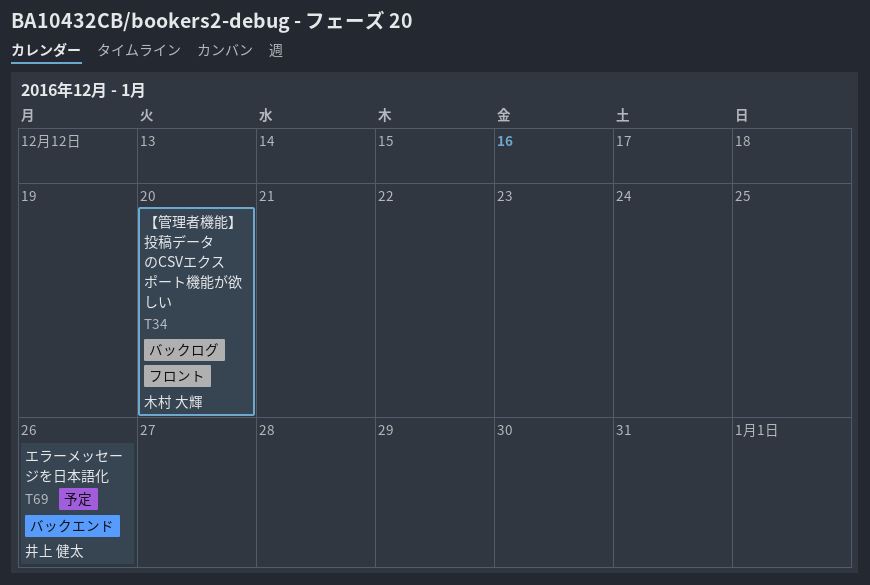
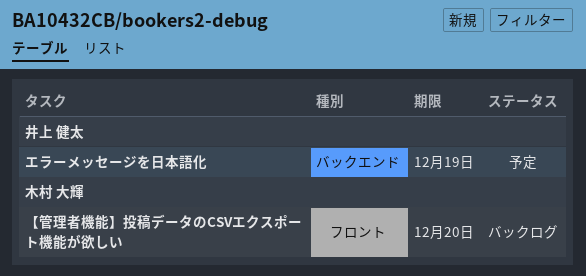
エラーメッセージを日本語化, due: Dec 26 -> Dec 19

